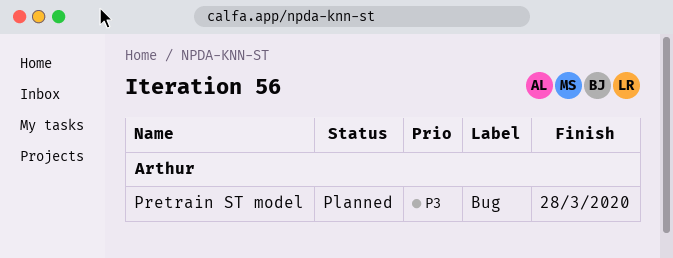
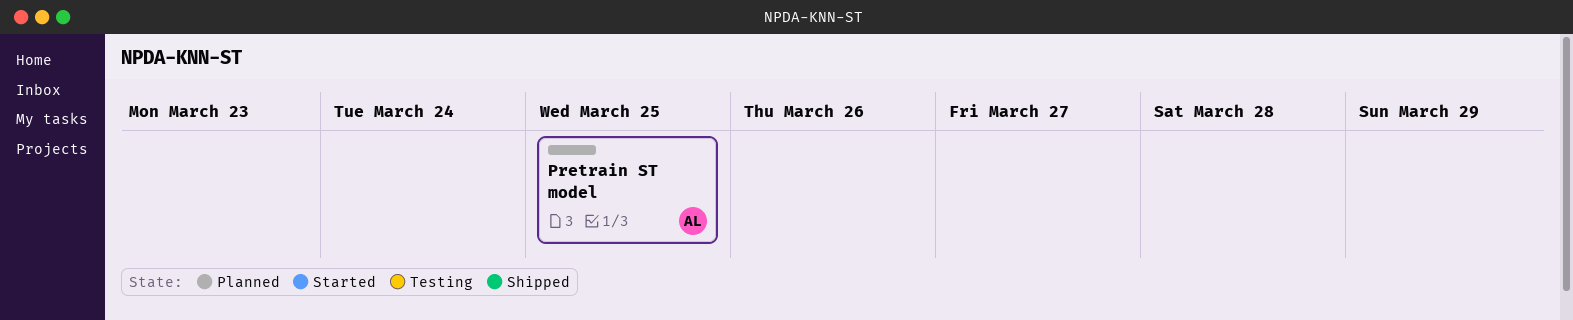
Pretrain ST model, due: Mar 28 -> Mar 25

